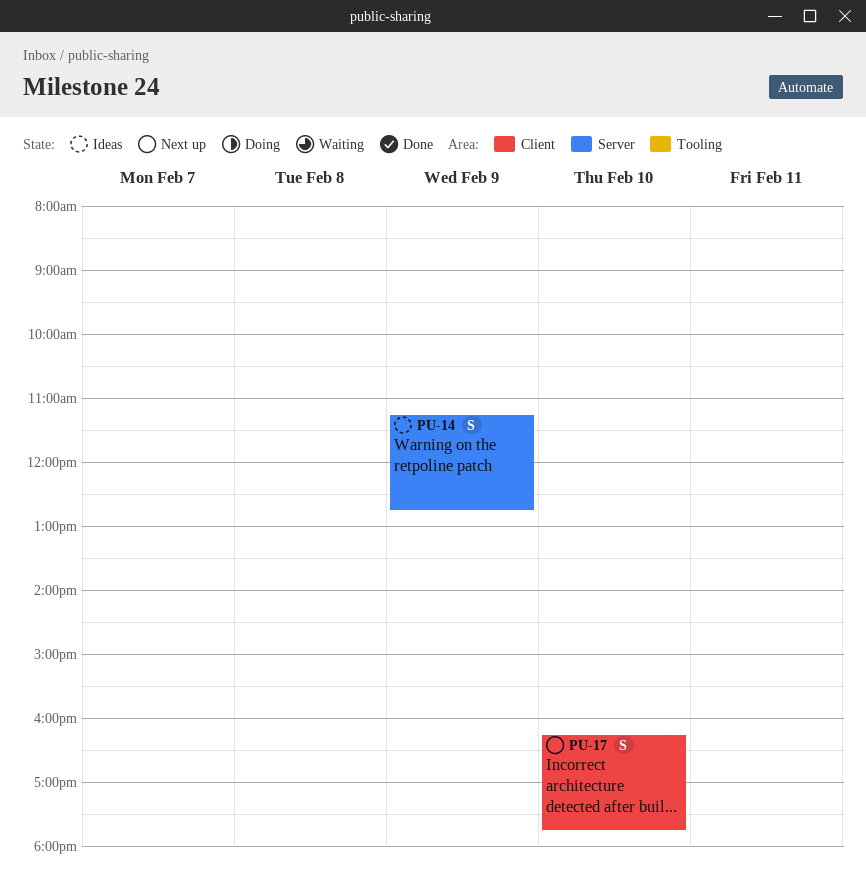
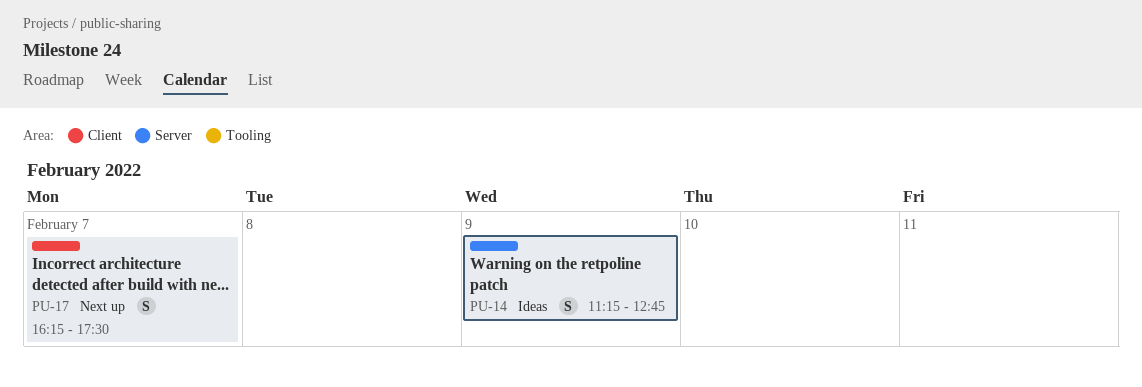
PU-17, day: Feb 10 -> Feb 7
PU-17, ends: 17:45 -> 17:30

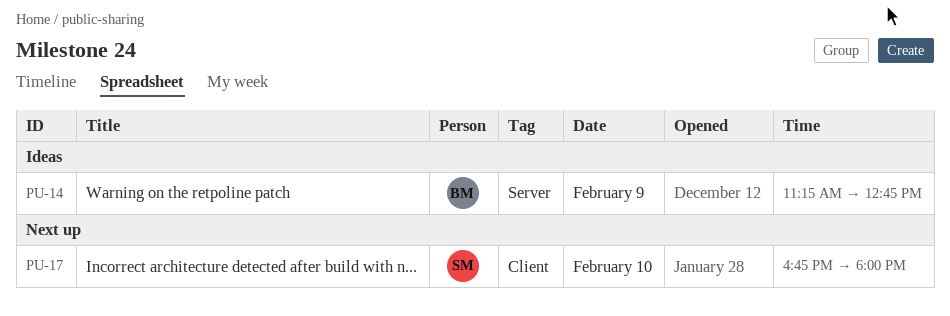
PU-17, day: Feb 7 -> Feb 10
PU-17, begins: 16:15 -> 16:45
PU-17, ends: 17:30 -> 18:00

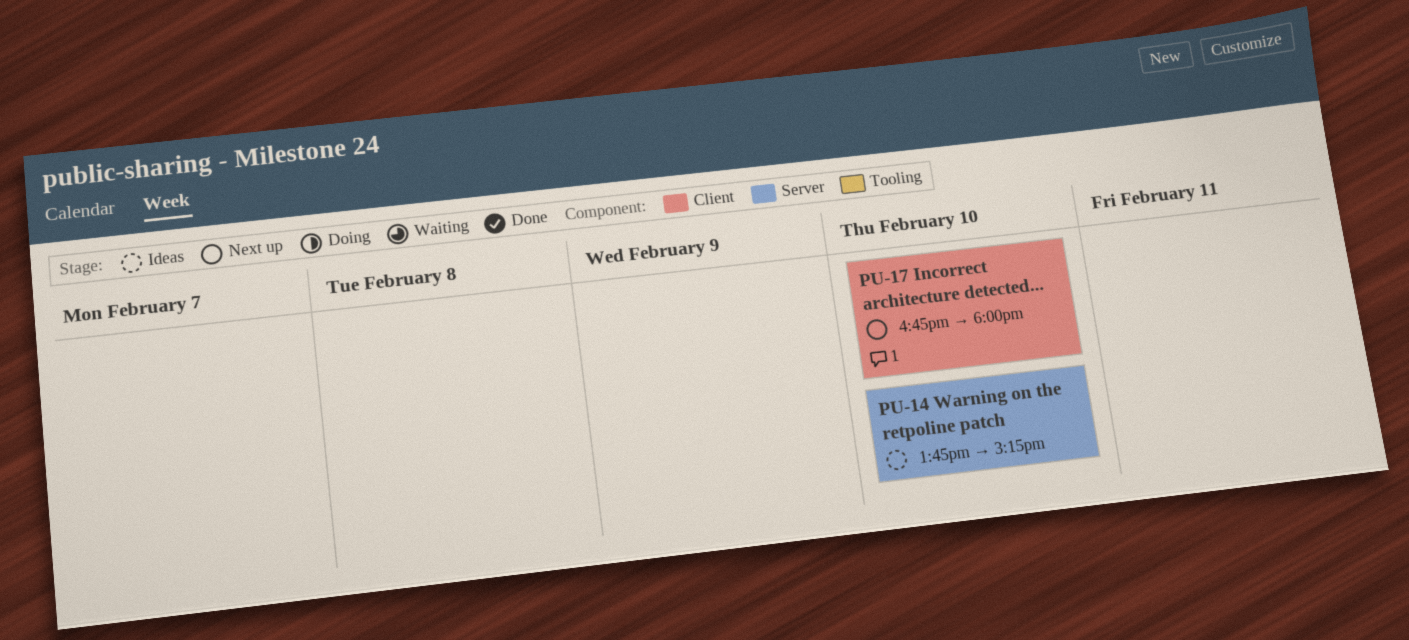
PU-14, day: Feb 9 -> Feb 10
PU-14, begins: 11:15 -> 13:45
PU-14, ends: 12:45 -> 15:15

